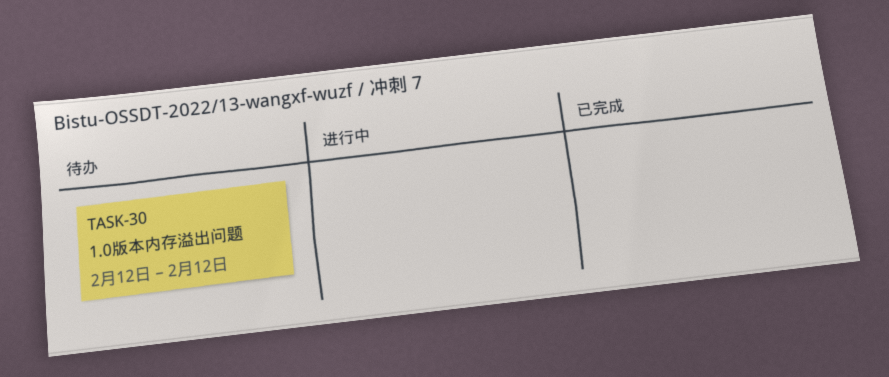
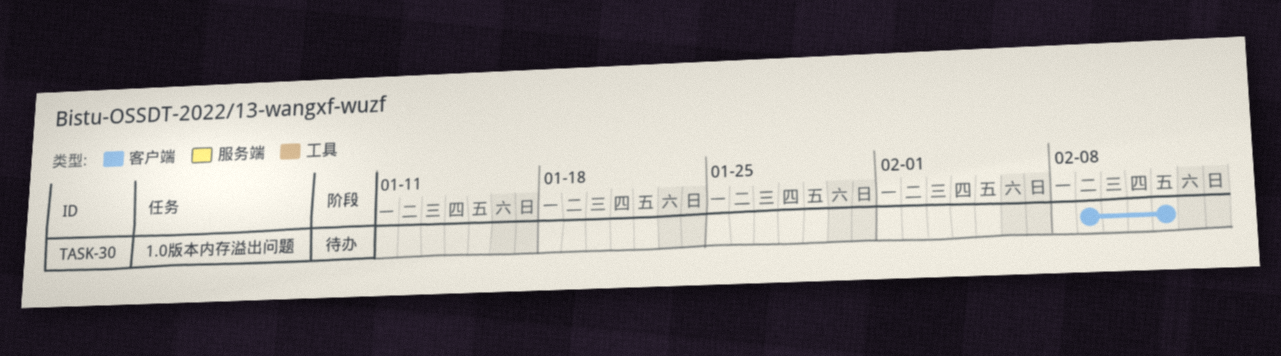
TASK-30, start: Feb 12 -> Feb 9

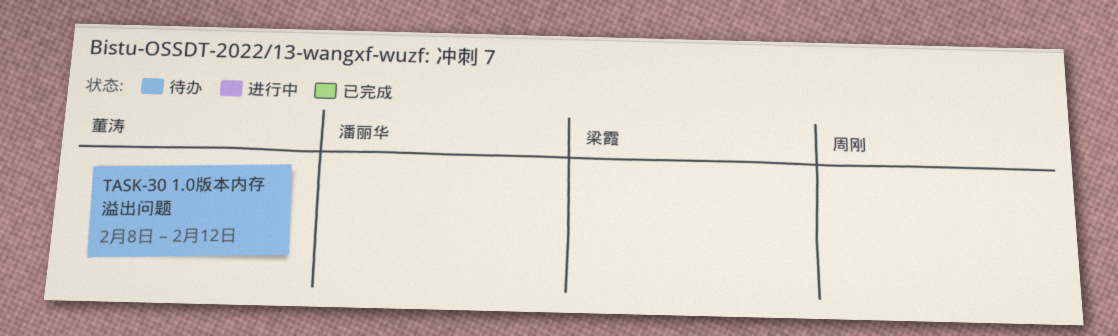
TASK-30, start: Feb 9 -> Feb 8

